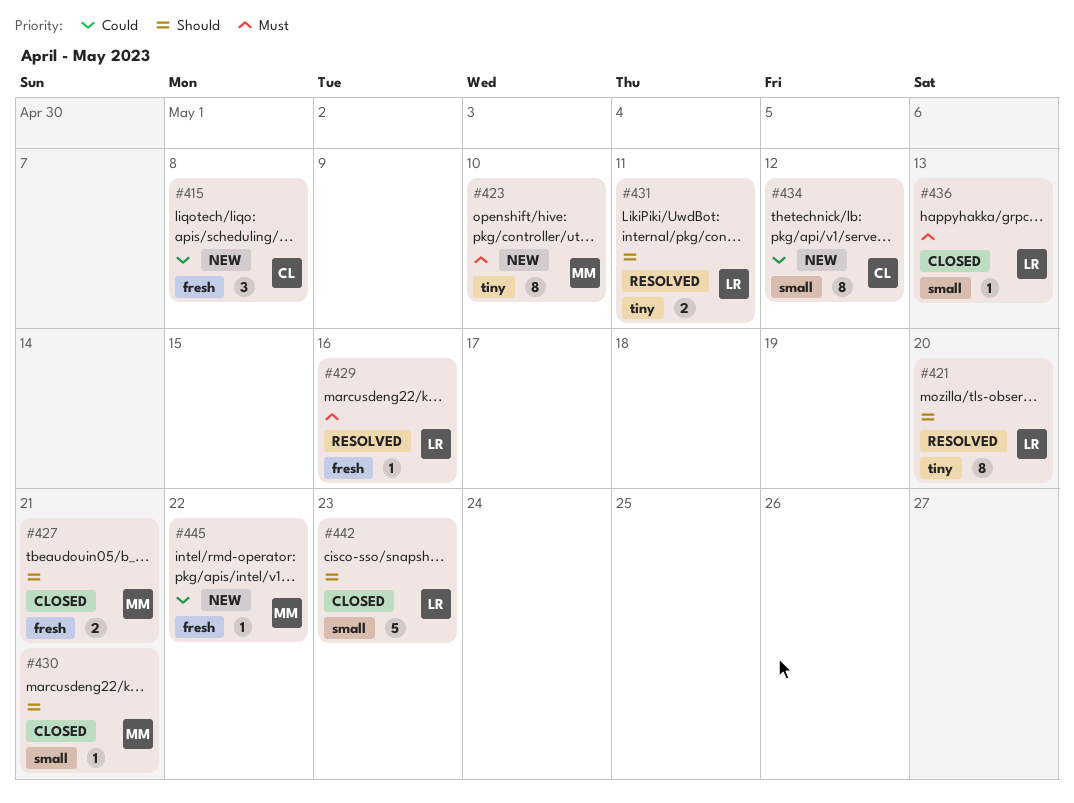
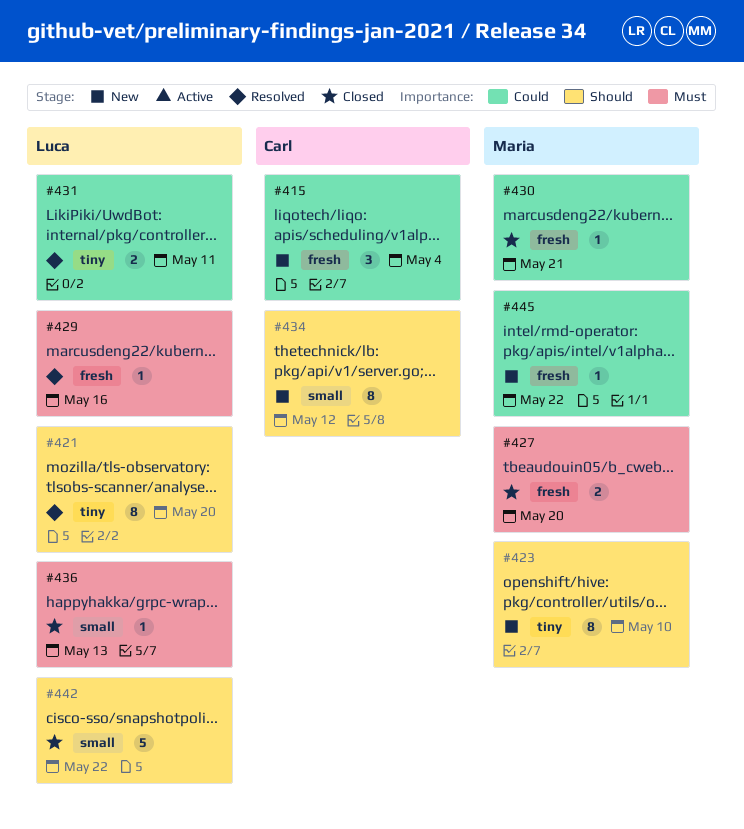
#415, due: May 8 -> May 4
#423, priority: Must -> Should
#427, priority: Should -> Must
#427, due: May 21 -> May 20
#430, priority: Should -> Could
#430, label: small -> fresh
#431, priority: Should -> Could
#434, priority: Could -> Should
#442, due: May 23 -> May 22

